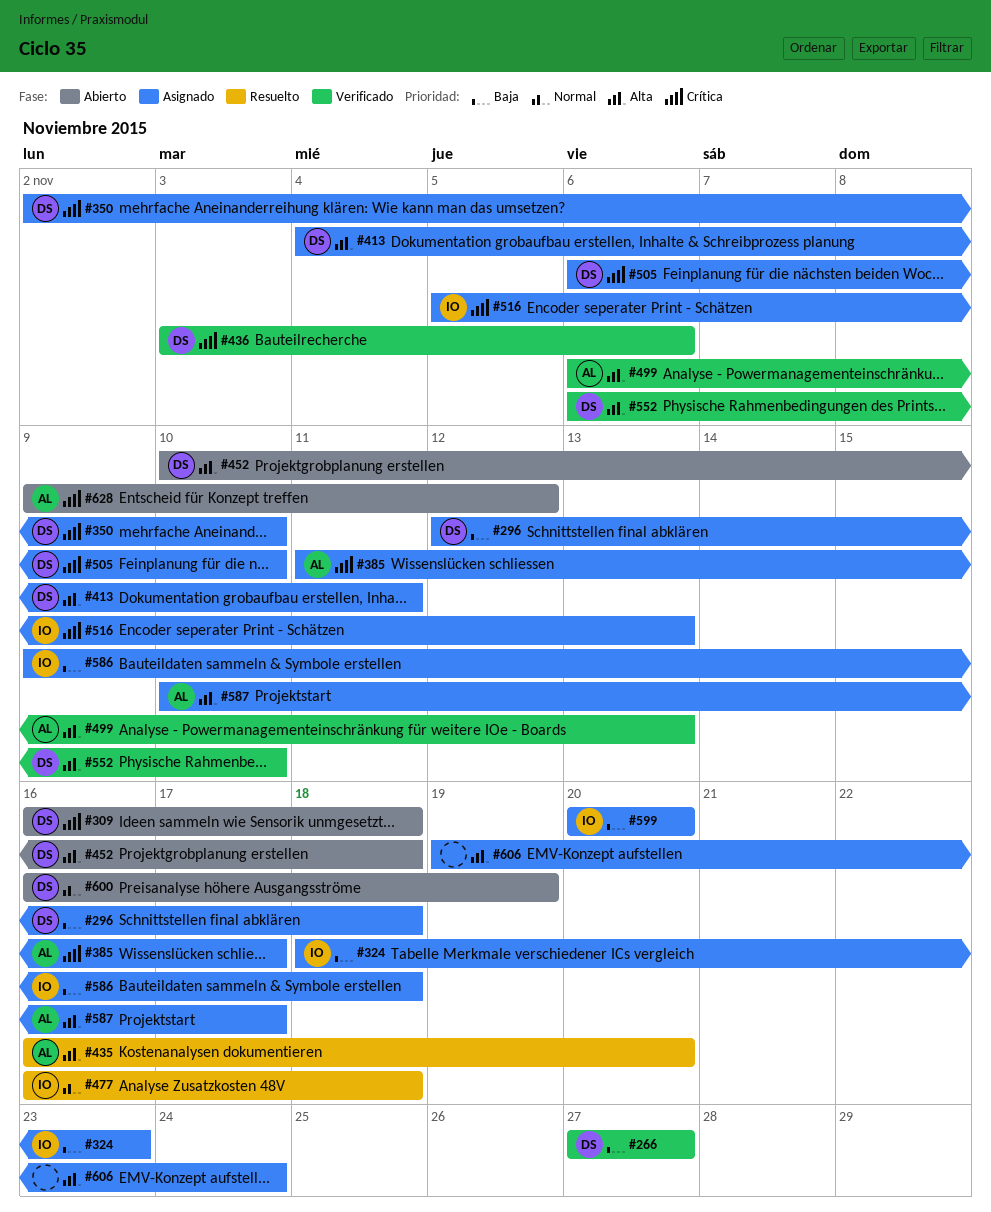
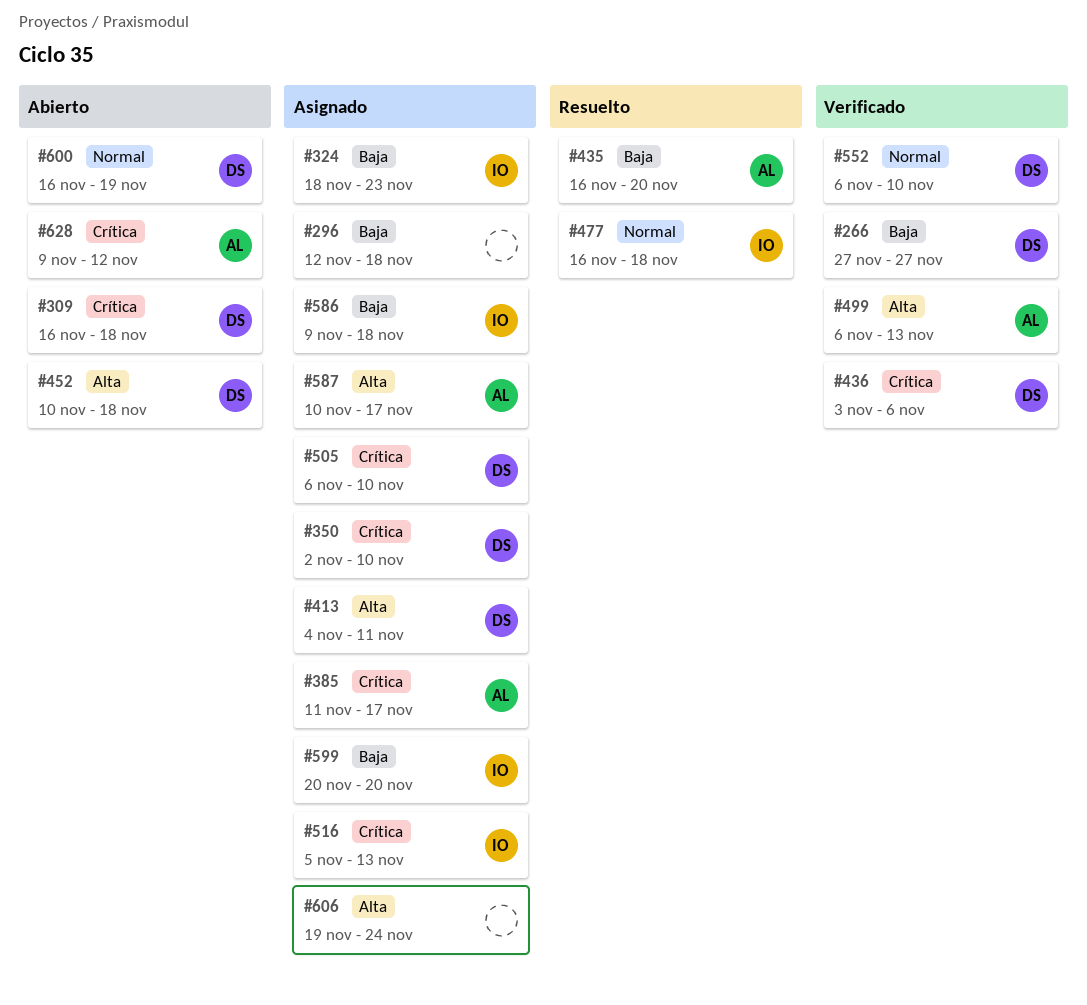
#296, owner: DS -> none
#435, priority: Alta -> Baja
#552, priority: Alta -> Normal

